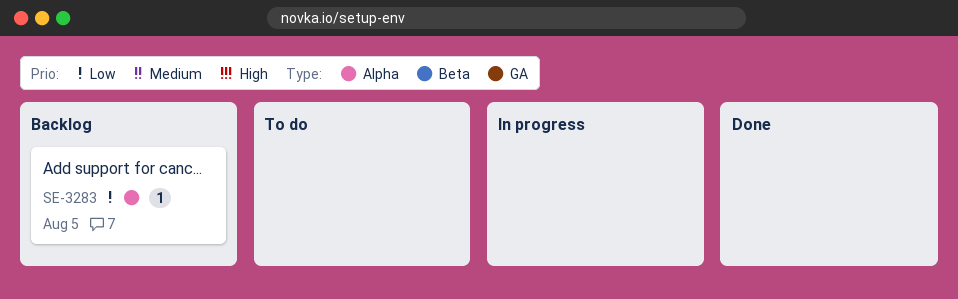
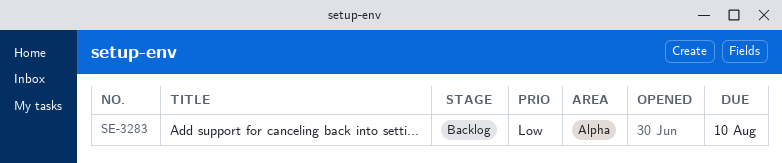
SE-3283, due: Aug 5 -> Aug 10

